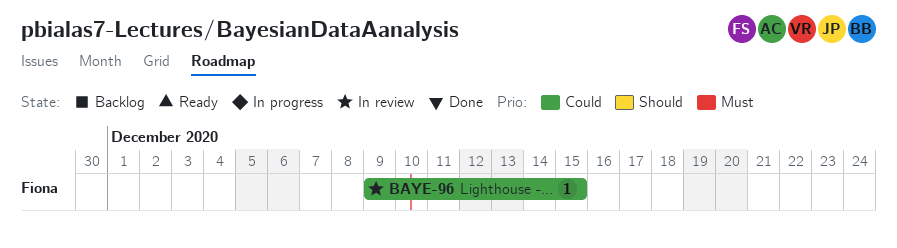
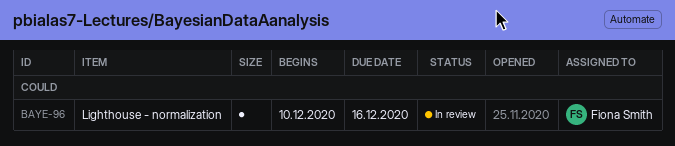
BAYE-96, start: Dec 9 -> Dec 10
BAYE-96, due: Dec 15 -> Dec 16

